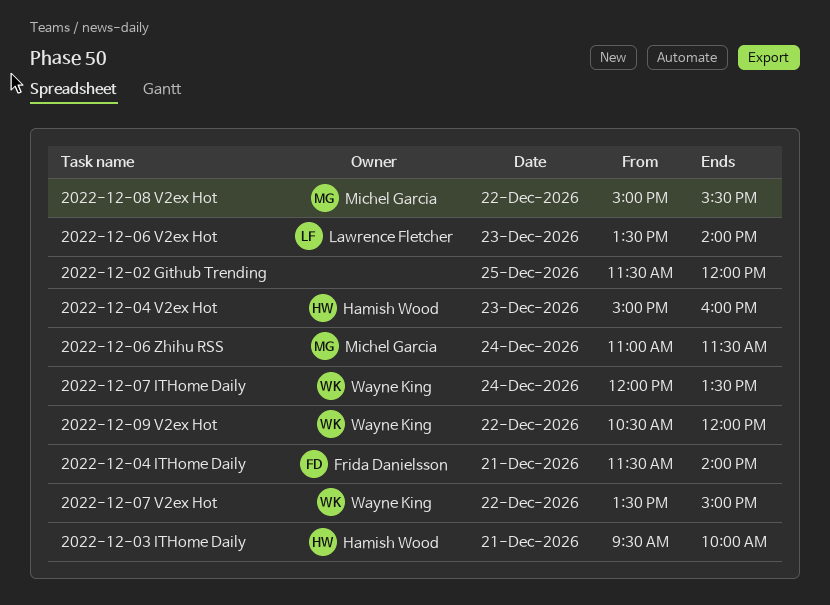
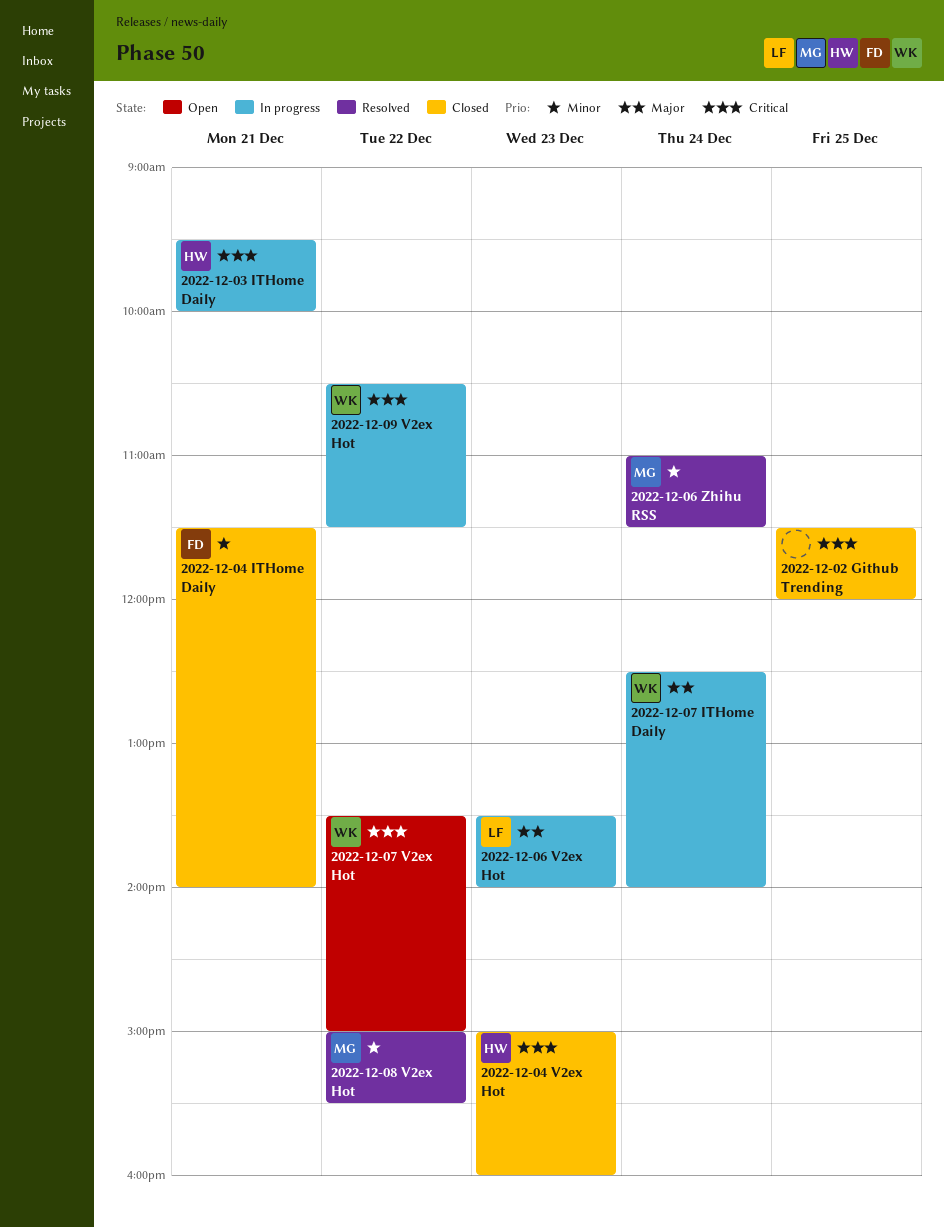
2022-12-07 ITHome Daily, begins: 12:00 -> 12:30
2022-12-07 ITHome Daily, ends: 13:30 -> 14:00
2022-12-09 V2ex Hot, ends: 12:00 -> 11:30

